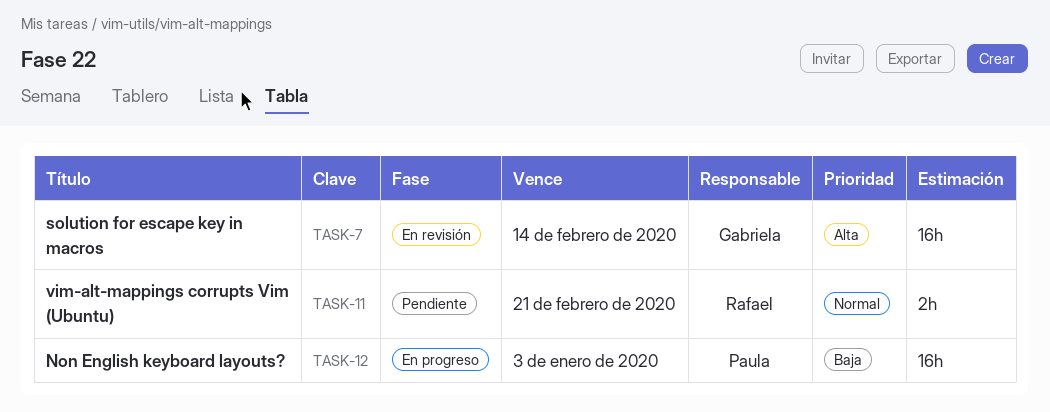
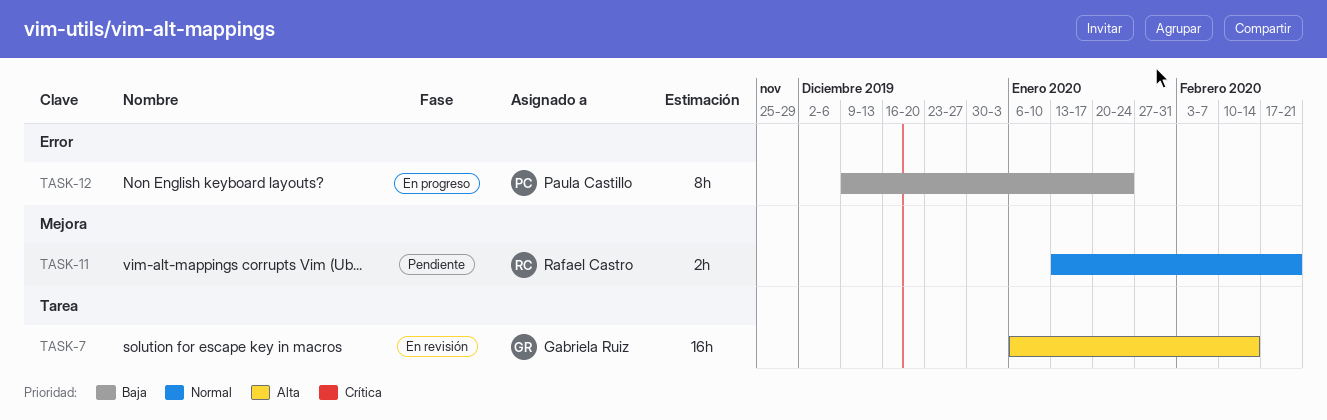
TASK-12, estimate: 16h -> 8h
TASK-12, due: Jan 3 -> Jan 24

